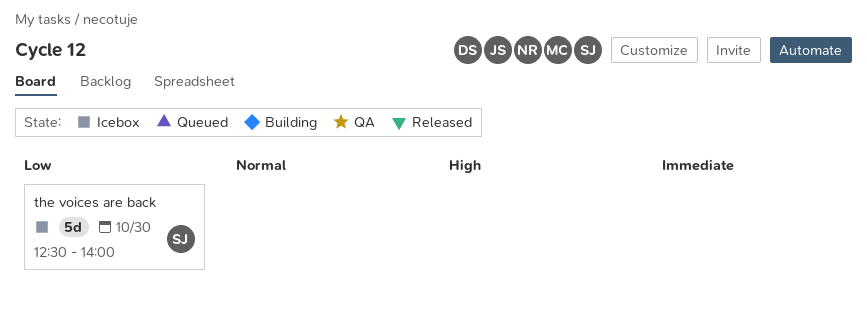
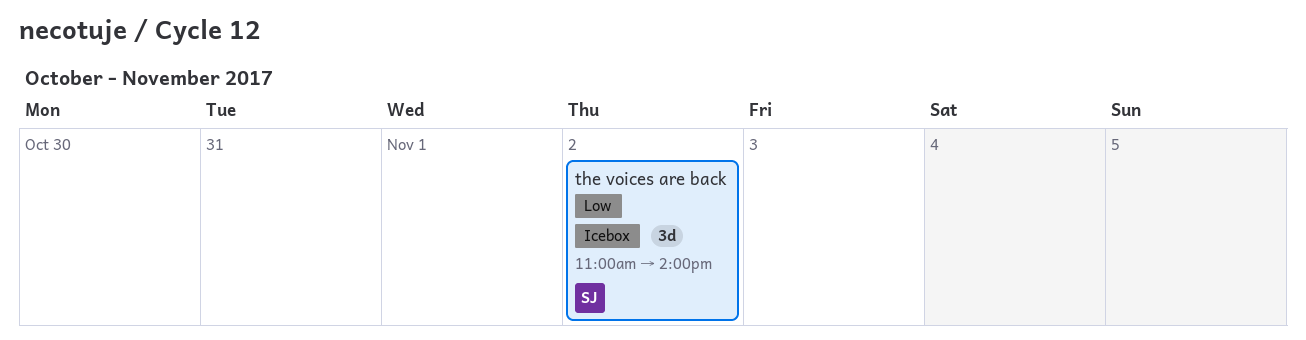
the voices are back, estimate: 5d -> 3d
the voices are back, day: Oct 30 -> Nov 2
the voices are back, begins: 12:30 -> 11:00

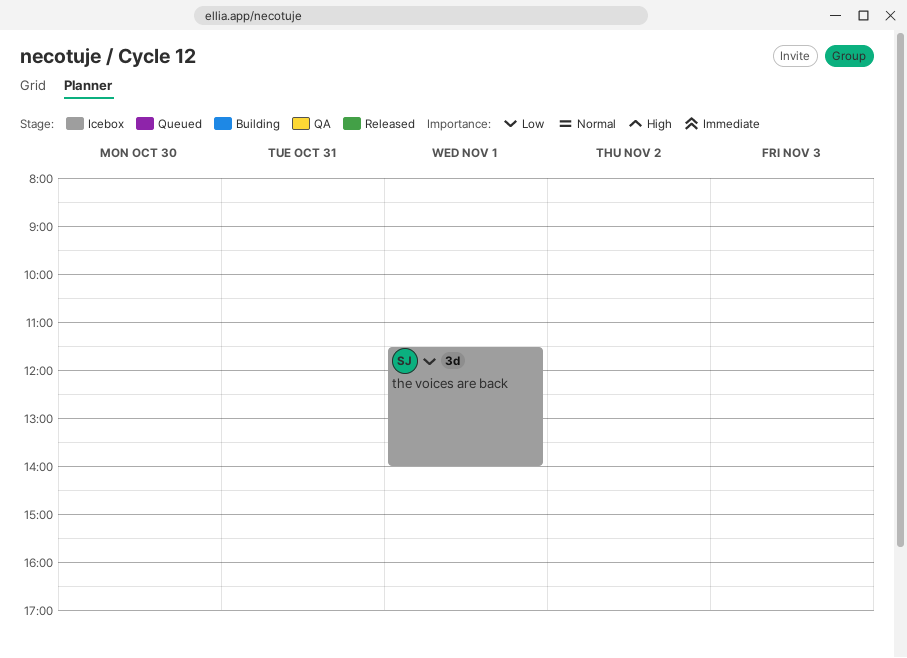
the voices are back, day: Nov 2 -> Nov 1
the voices are back, begins: 11:00 -> 11:30

